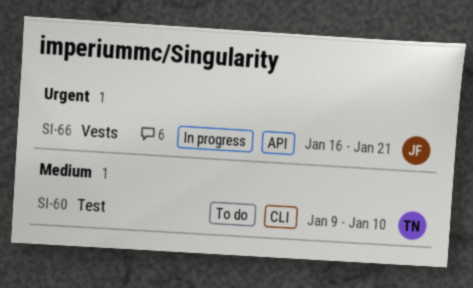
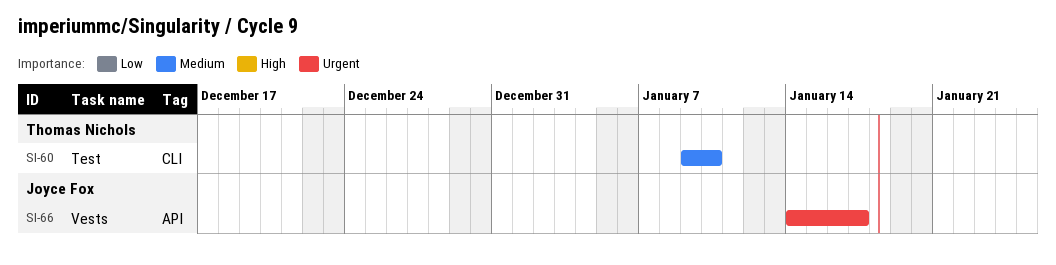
SI-66, start: Jan 16 -> Jan 14
SI-66, due: Jan 21 -> Jan 17

